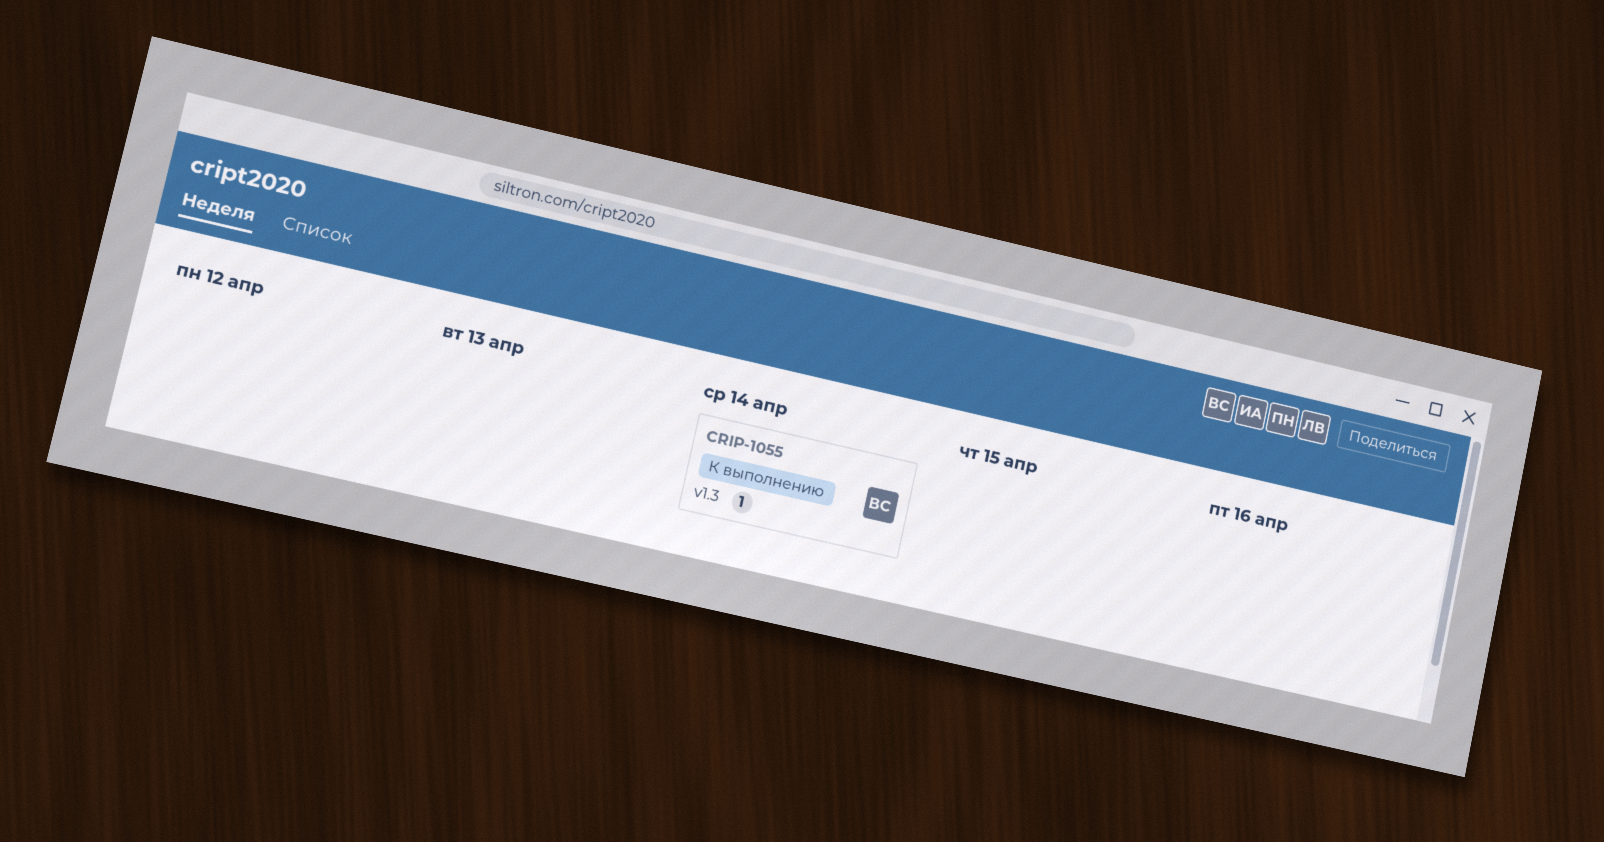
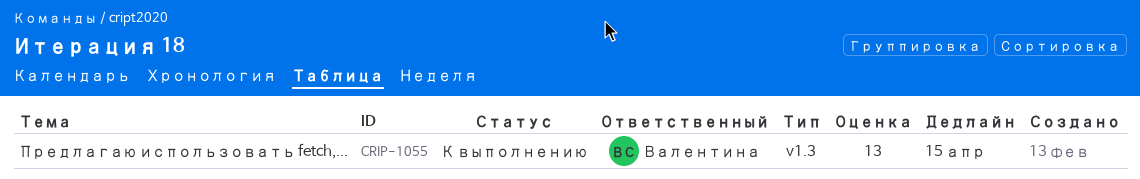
CRIP-1055, estimate: 1 -> 13
CRIP-1055, due: Apr 14 -> Apr 15

